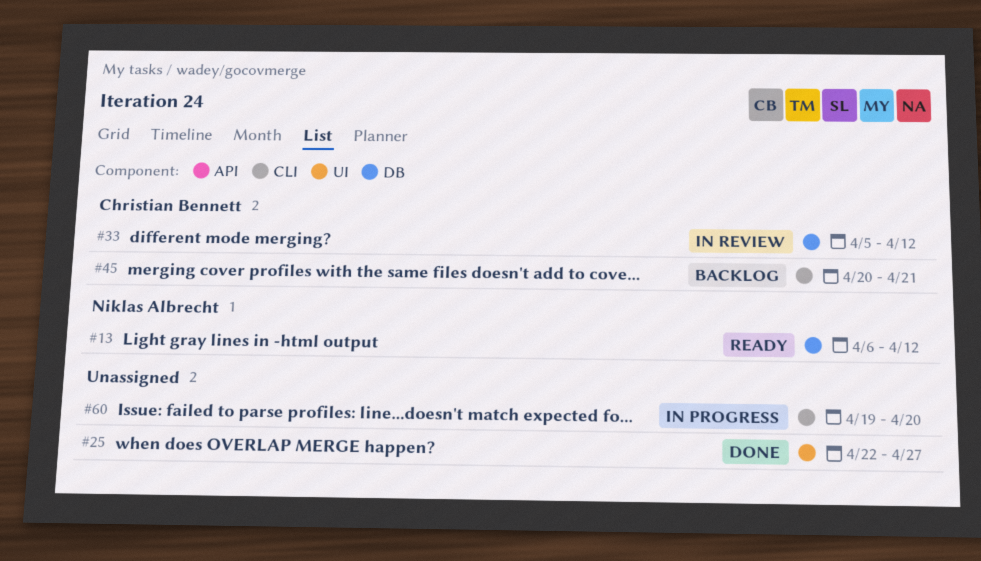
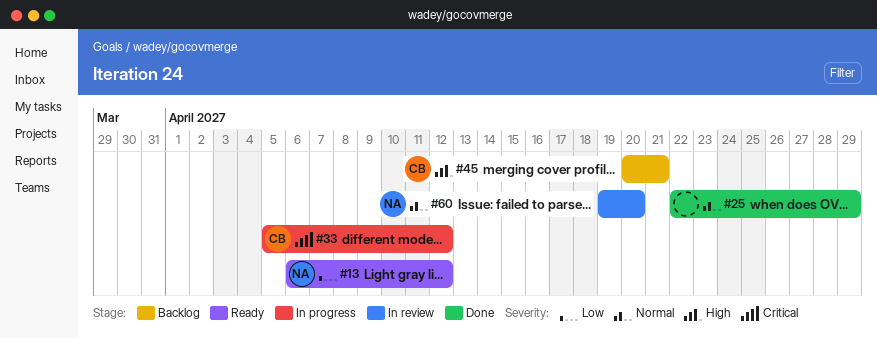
#25, due: Apr 27 -> Apr 29
#33, status: In review -> In progress
#60, status: In progress -> In review
#60, owner: none -> Niklas Albrecht

